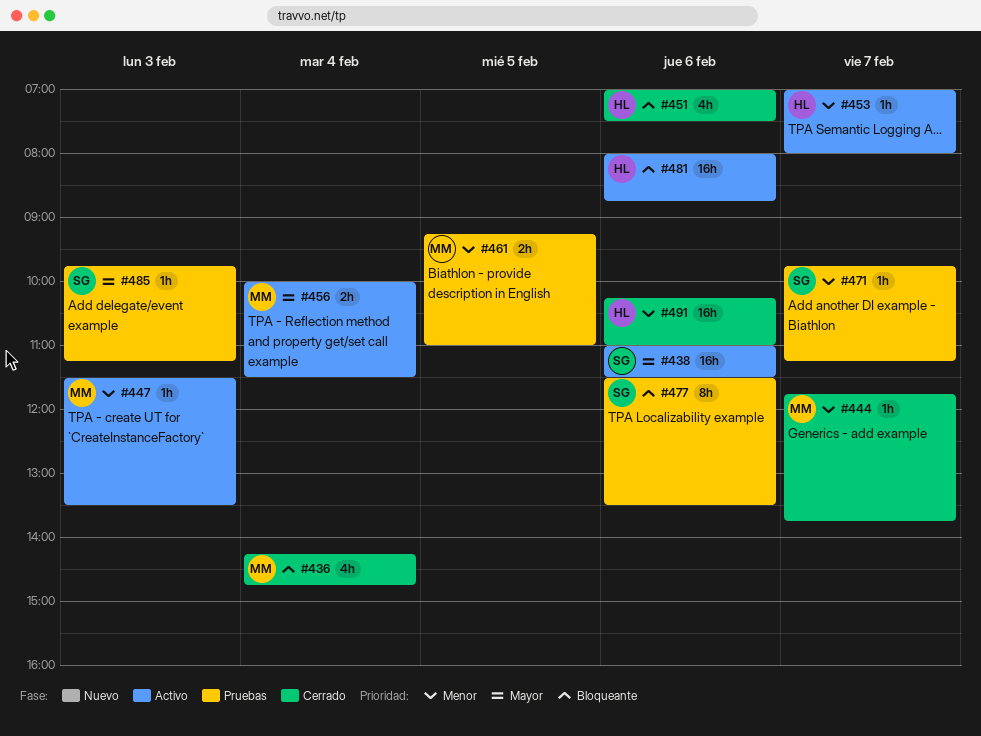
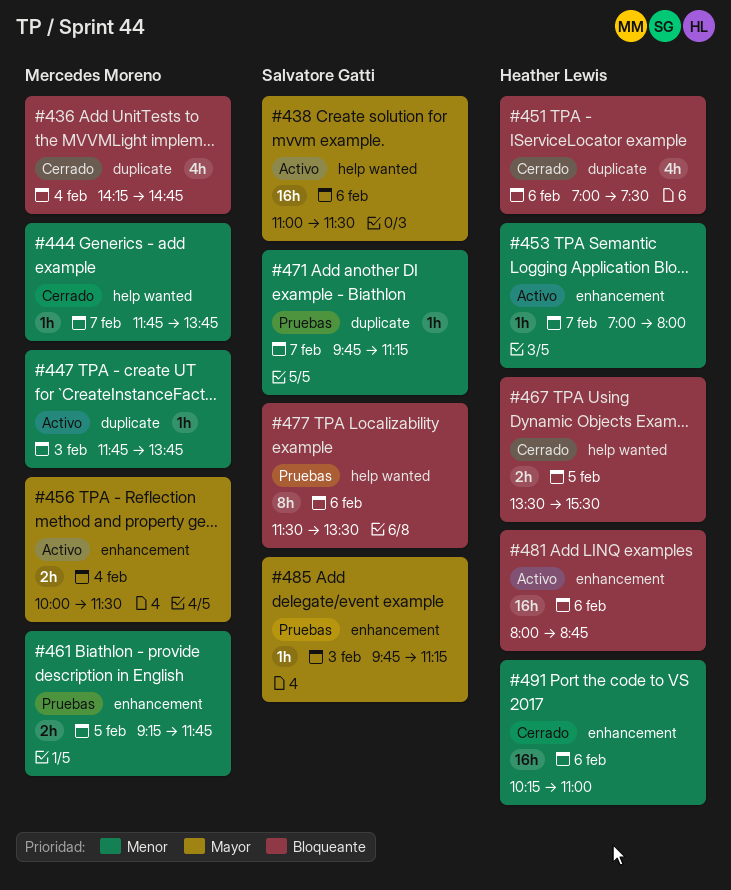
#447, begins: 11:30 -> 11:45
#447, ends: 13:30 -> 13:45
#461, ends: 11:00 -> 11:45
#467: none -> present

